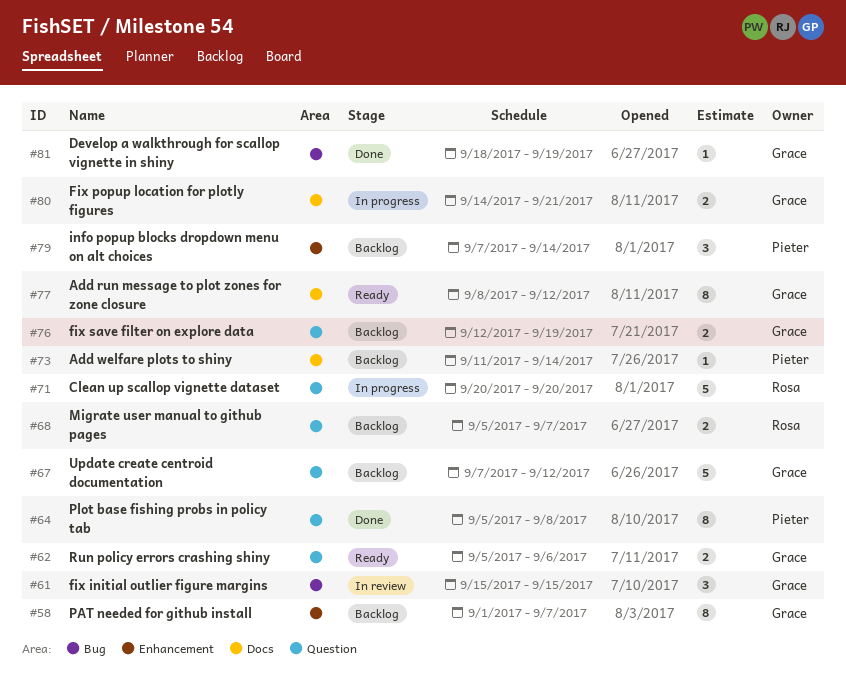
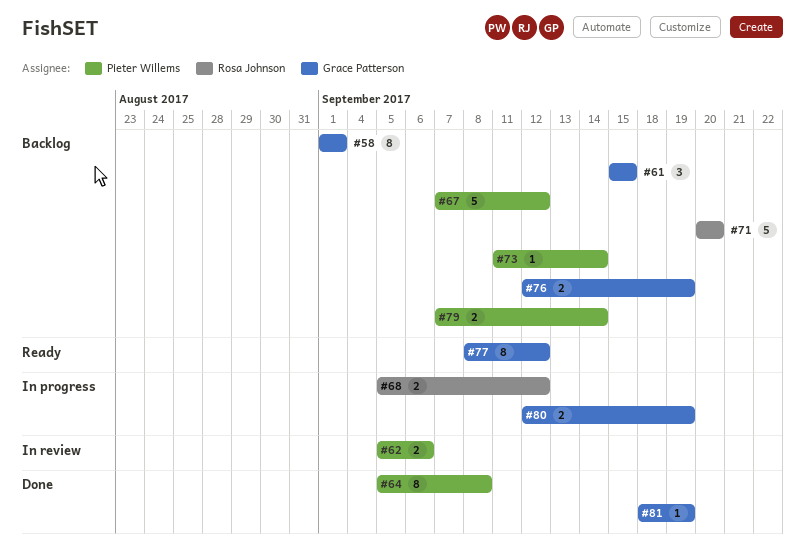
#58, due: Sep 7 -> Sep 1
#61, status: In review -> Backlog
#62, status: Ready -> In review
#62, owner: Grace Patterson -> Pieter Willems
#67, owner: Grace Patterson -> Pieter Willems
#68, status: Backlog -> In progress
#68, due: Sep 7 -> Sep 12
#71, status: In progress -> Backlog
#79, estimate: 3 -> 2
#80, start: Sep 14 -> Sep 12
#80, due: Sep 21 -> Sep 19

